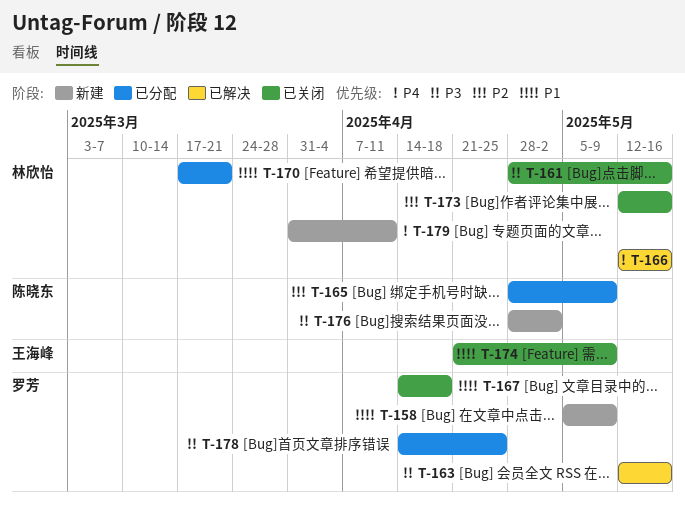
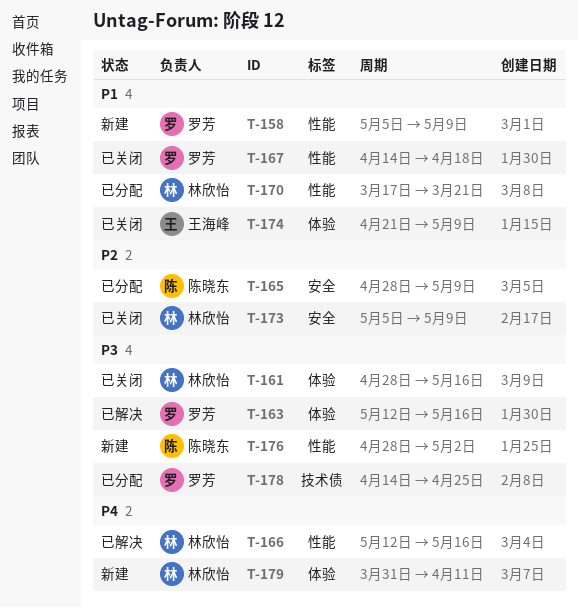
T-173, start: May 12 -> May 5
T-173, due: May 16 -> May 9

